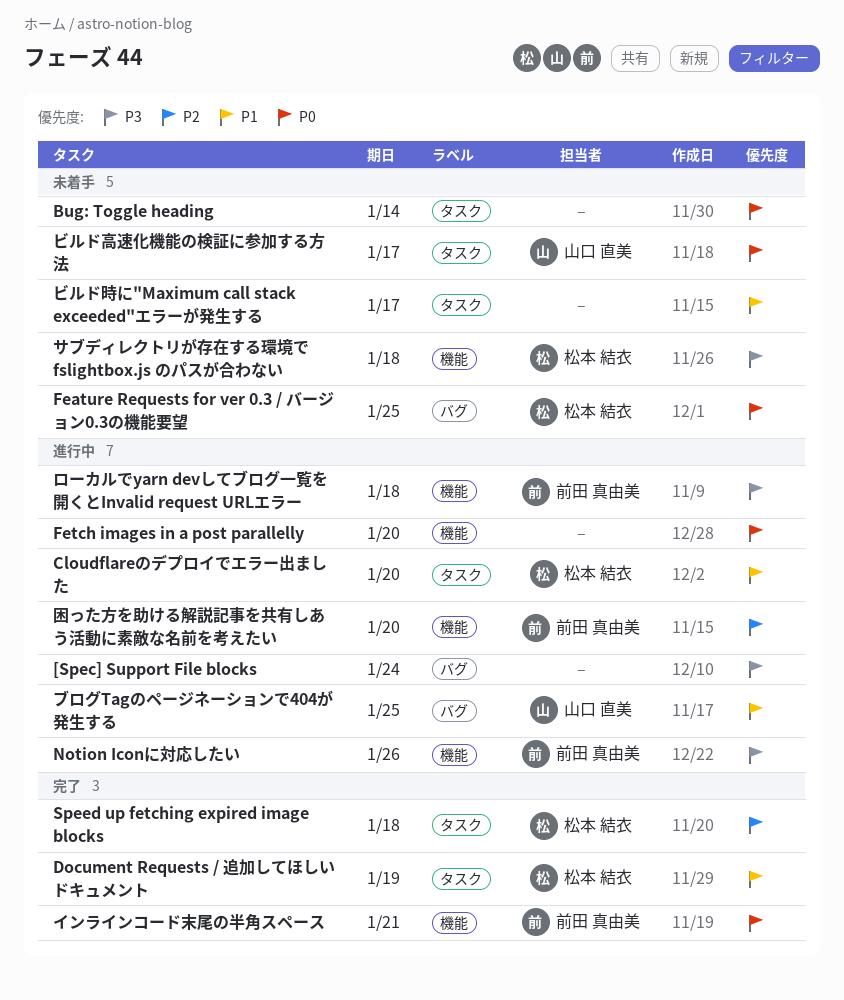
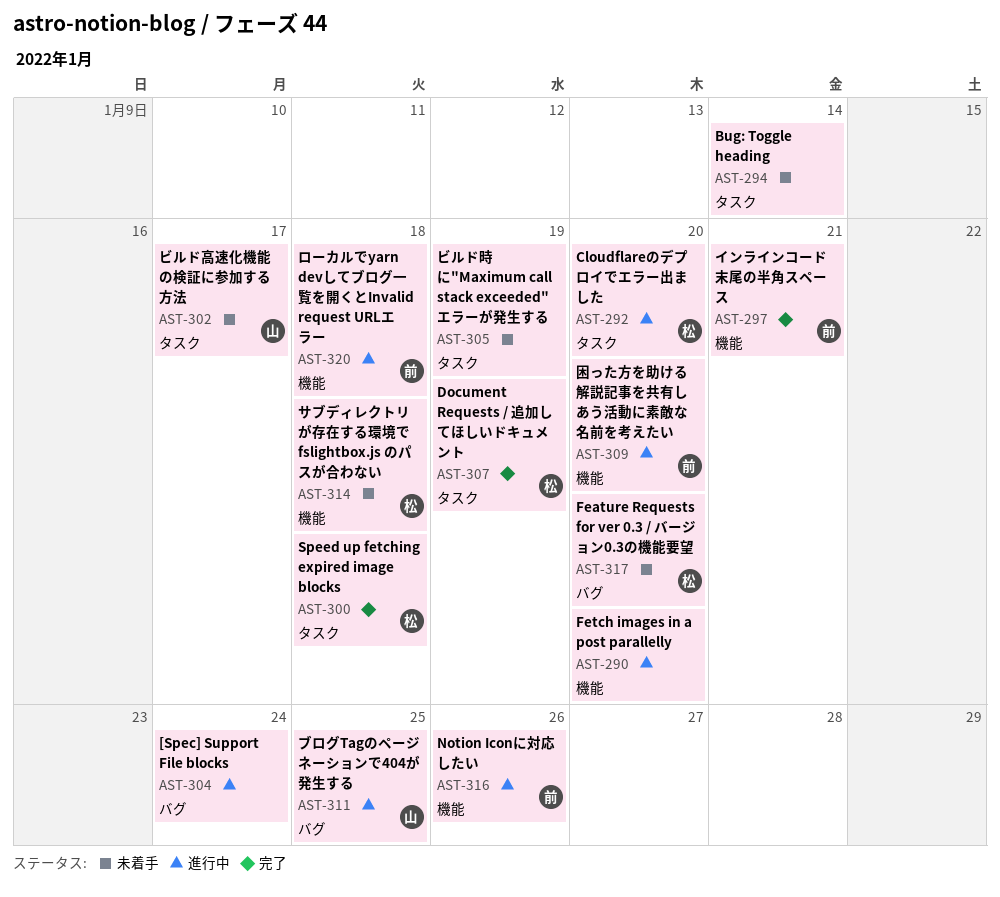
Feature Requests for ver 0.3 / バージョン0.3の機能要望, due: Jan 25 -> Jan 20
ビルド時に"Maximum call stack exceeded"エラーが発生する, due: Jan 17 -> Jan 19

